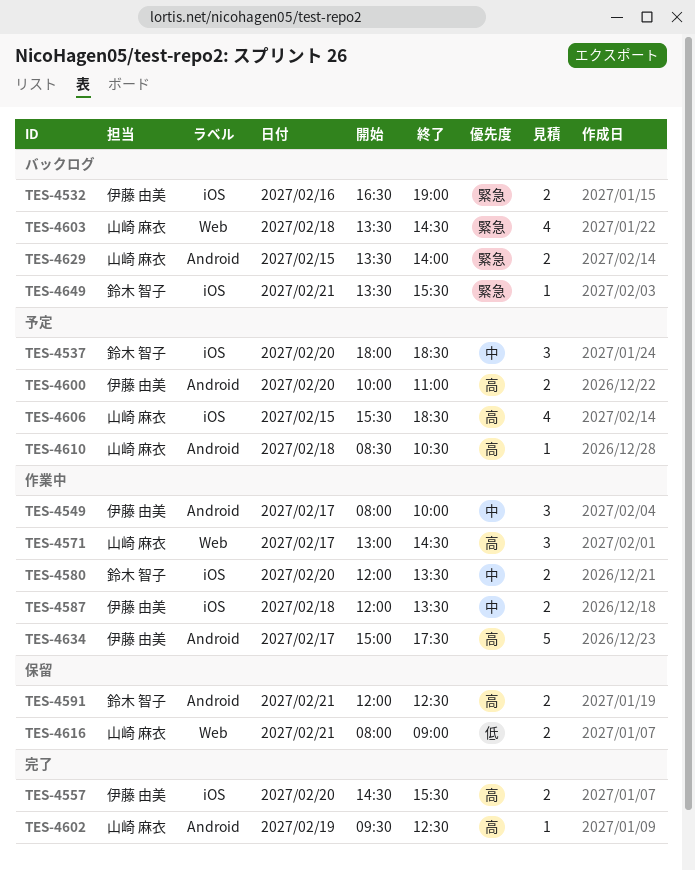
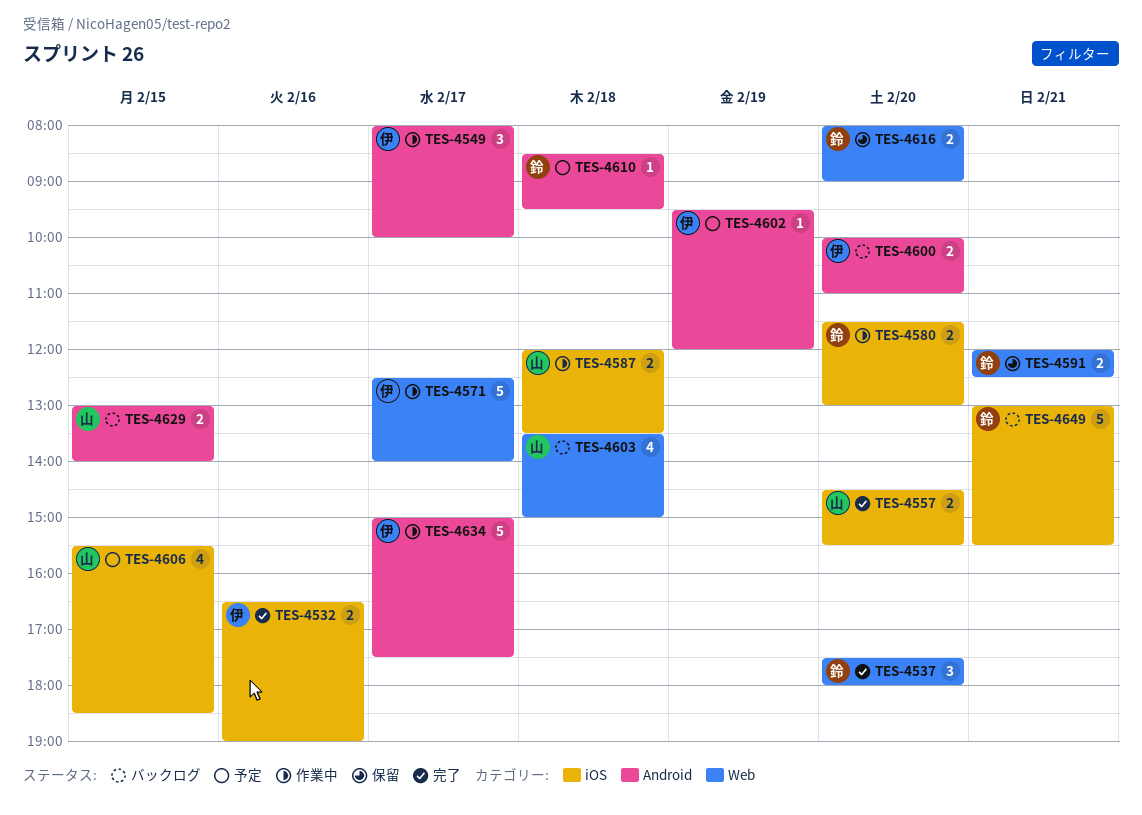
TES-4532, status: バックログ -> 完了
TES-4537, status: 予定 -> 完了
TES-4537, label: iOS -> Web
TES-4537, begins: 18:00 -> 17:30
TES-4537, ends: 18:30 -> 18:00
TES-4557, owner: 伊藤 由美 -> 山崎 麻衣
TES-4571, owner: 山崎 麻衣 -> 伊藤 由美
TES-4571, estimate: 3 -> 5
TES-4571, begins: 13:00 -> 12:30
TES-4571, ends: 14:30 -> 14:00
TES-4580, begins: 12:00 -> 11:30
TES-4580, ends: 13:30 -> 13:00
TES-4587, owner: 伊藤 由美 -> 山崎 麻衣
TES-4591, label: Android -> Web
TES-4600, status: 予定 -> バックログ
TES-4602, status: 完了 -> 予定
TES-4602, owner: 山崎 麻衣 -> 伊藤 由美
TES-4602, ends: 12:30 -> 12:00
TES-4603, ends: 14:30 -> 15:00
TES-4610, owner: 山崎 麻衣 -> 鈴木 智子
TES-4610, ends: 10:30 -> 09:30
TES-4616, owner: 山崎 麻衣 -> 鈴木 智子
TES-4616, day: Feb 21 -> Feb 20
TES-4629, begins: 13:30 -> 13:00
TES-4649, estimate: 1 -> 5
TES-4649, begins: 13:30 -> 13:00

